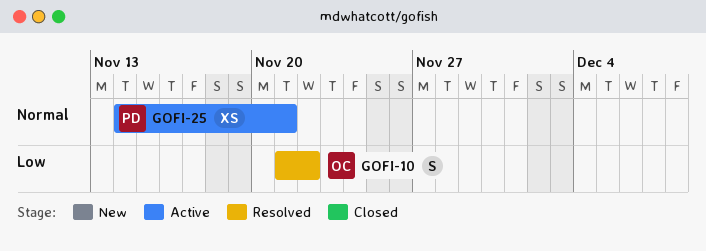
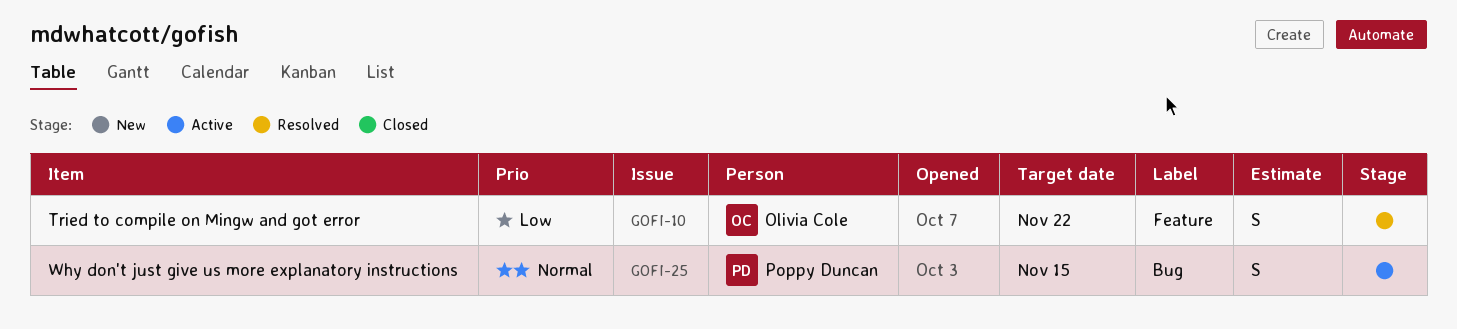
GOFI-25, estimate: XS -> S
GOFI-25, due: Nov 21 -> Nov 15

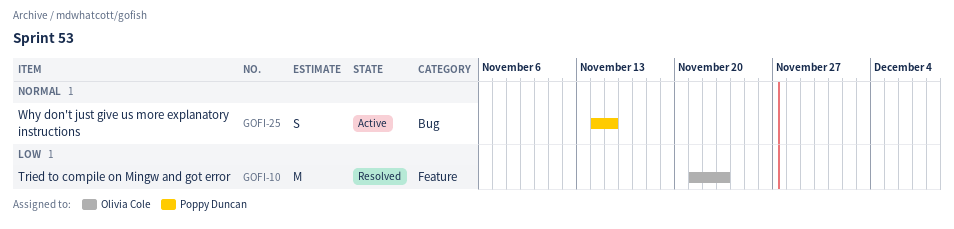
GOFI-10, estimate: S -> M
GOFI-10, due: Nov 22 -> Nov 23

